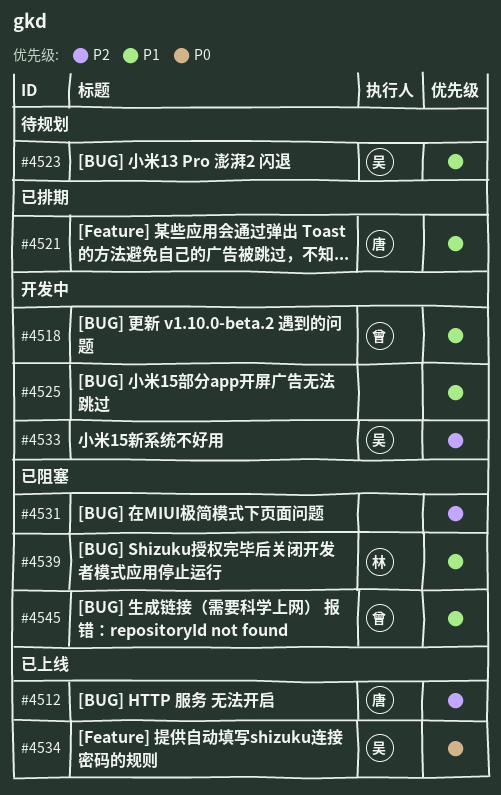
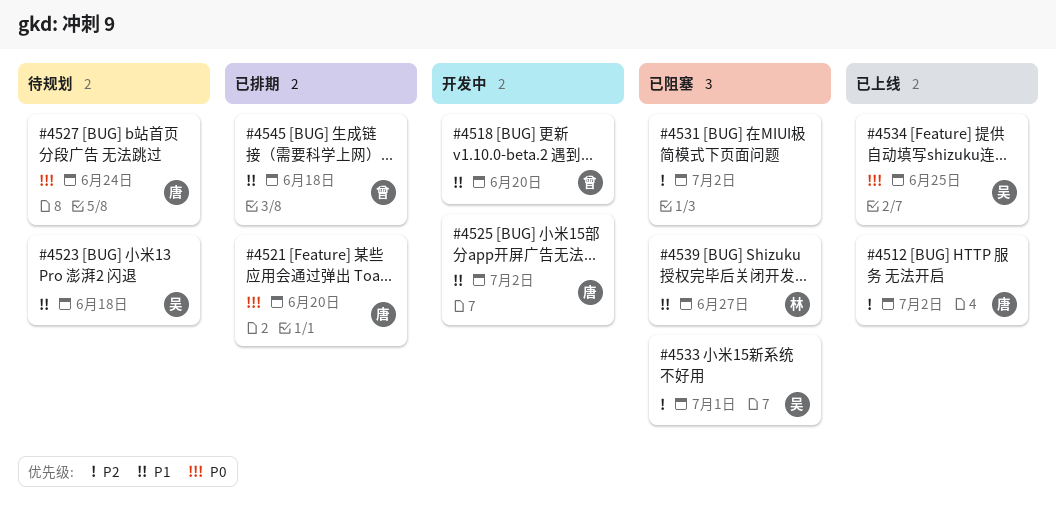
#4521, priority: P1 -> P0
#4525, owner: none -> 唐
#4527: none -> present
#4533, status: 开发中 -> 已阻塞
#4545, status: 已阻塞 -> 已排期

